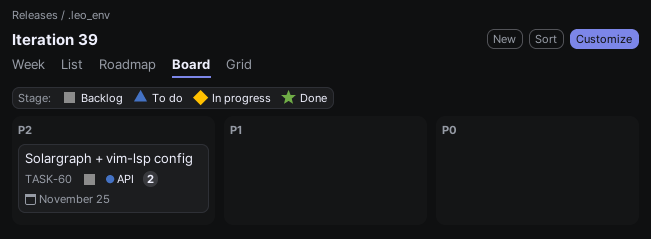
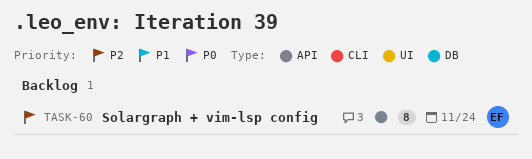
TASK-60, estimate: 2 -> 8
TASK-60, due: Nov 25 -> Nov 24

